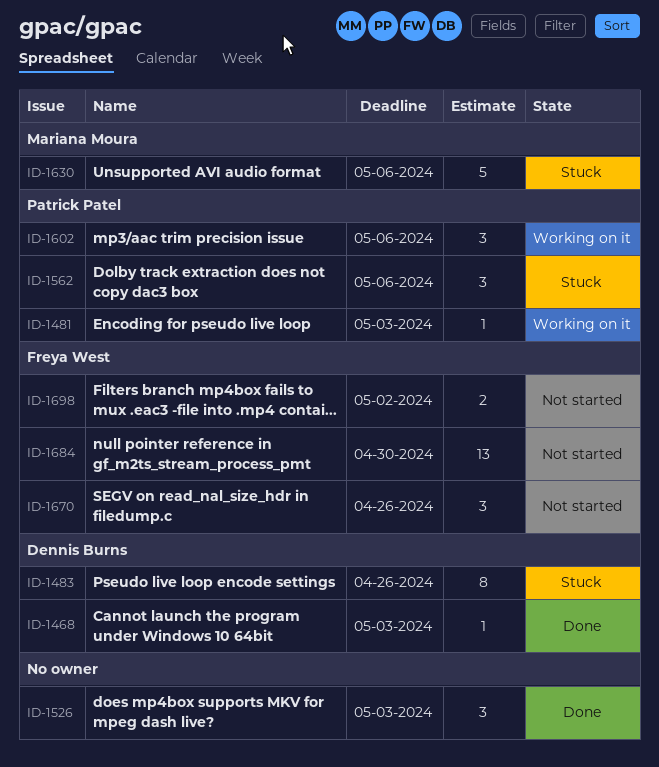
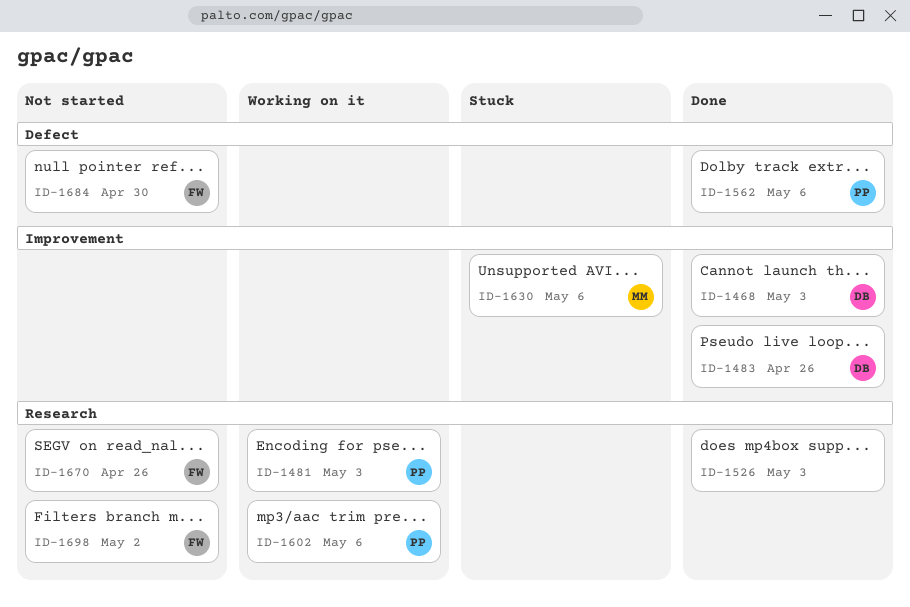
ID-1483, status: Stuck -> Done
ID-1562, status: Stuck -> Done

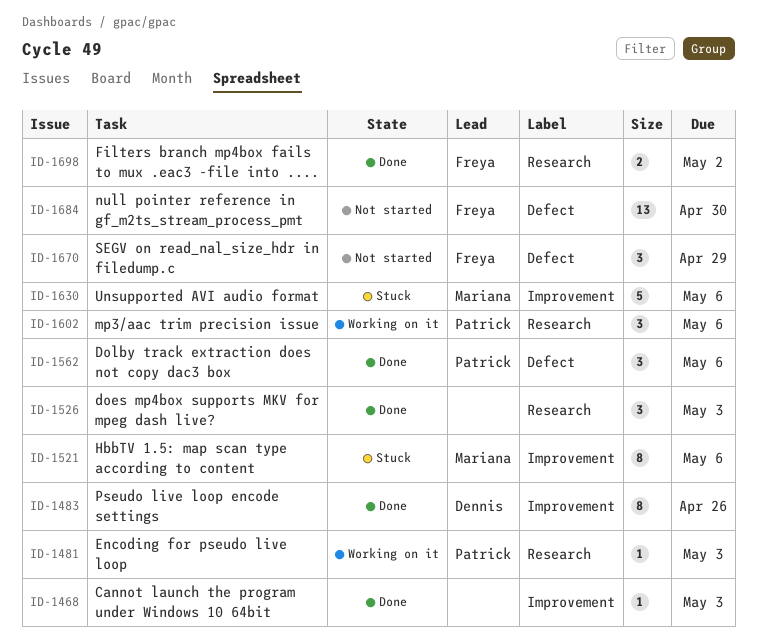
ID-1468, owner: Dennis -> none
ID-1521: none -> present
ID-1670, label: Research -> Defect
ID-1670, due: Apr 26 -> Apr 29
ID-1698, status: Not started -> Done

